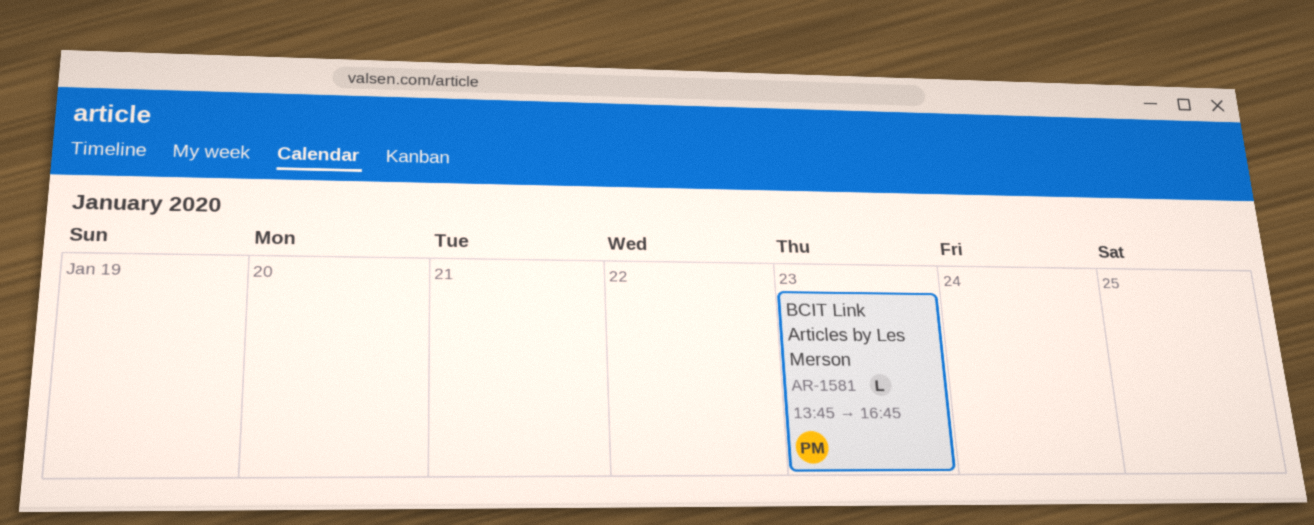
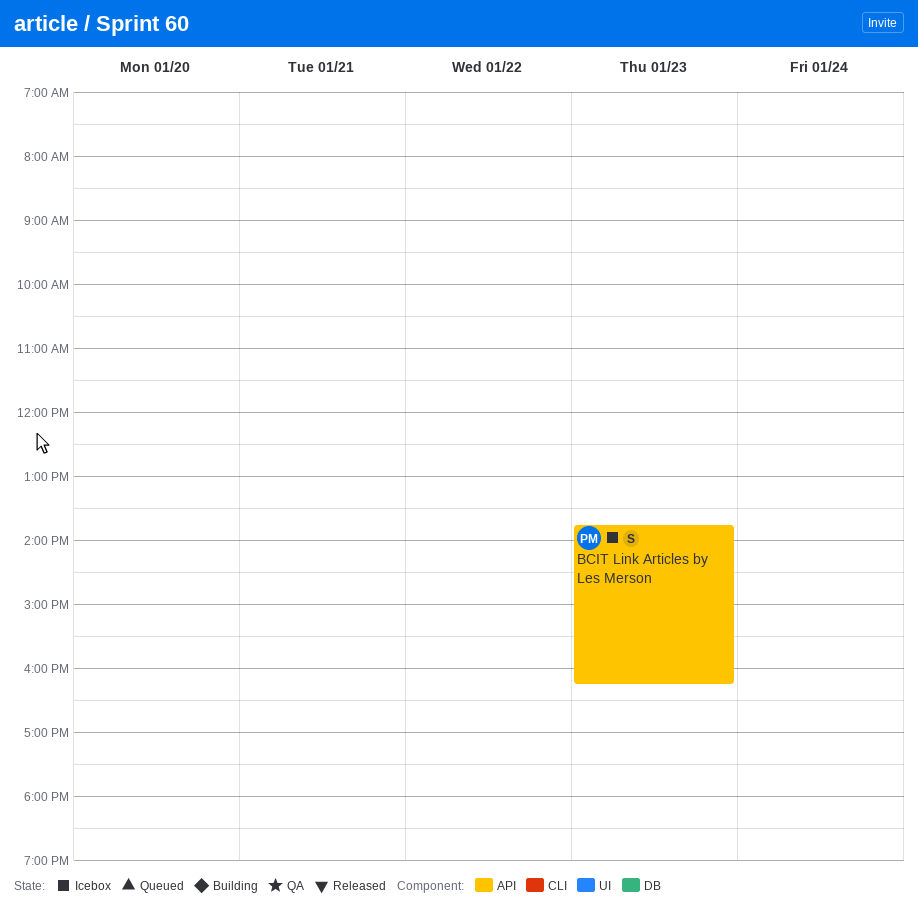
BCIT Link Articles by Les Merson, estimate: L -> S
BCIT Link Articles by Les Merson, ends: 16:45 -> 16:15

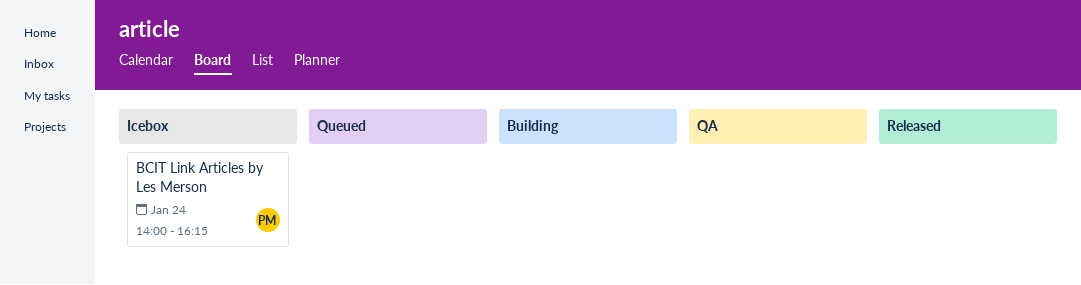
BCIT Link Articles by Les Merson, day: Jan 23 -> Jan 24
BCIT Link Articles by Les Merson, begins: 13:45 -> 14:00

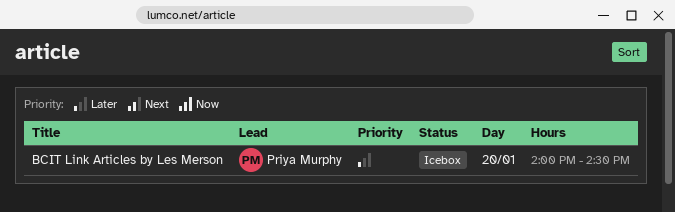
BCIT Link Articles by Les Merson, day: Jan 24 -> Jan 20
BCIT Link Articles by Les Merson, ends: 16:15 -> 14:30

